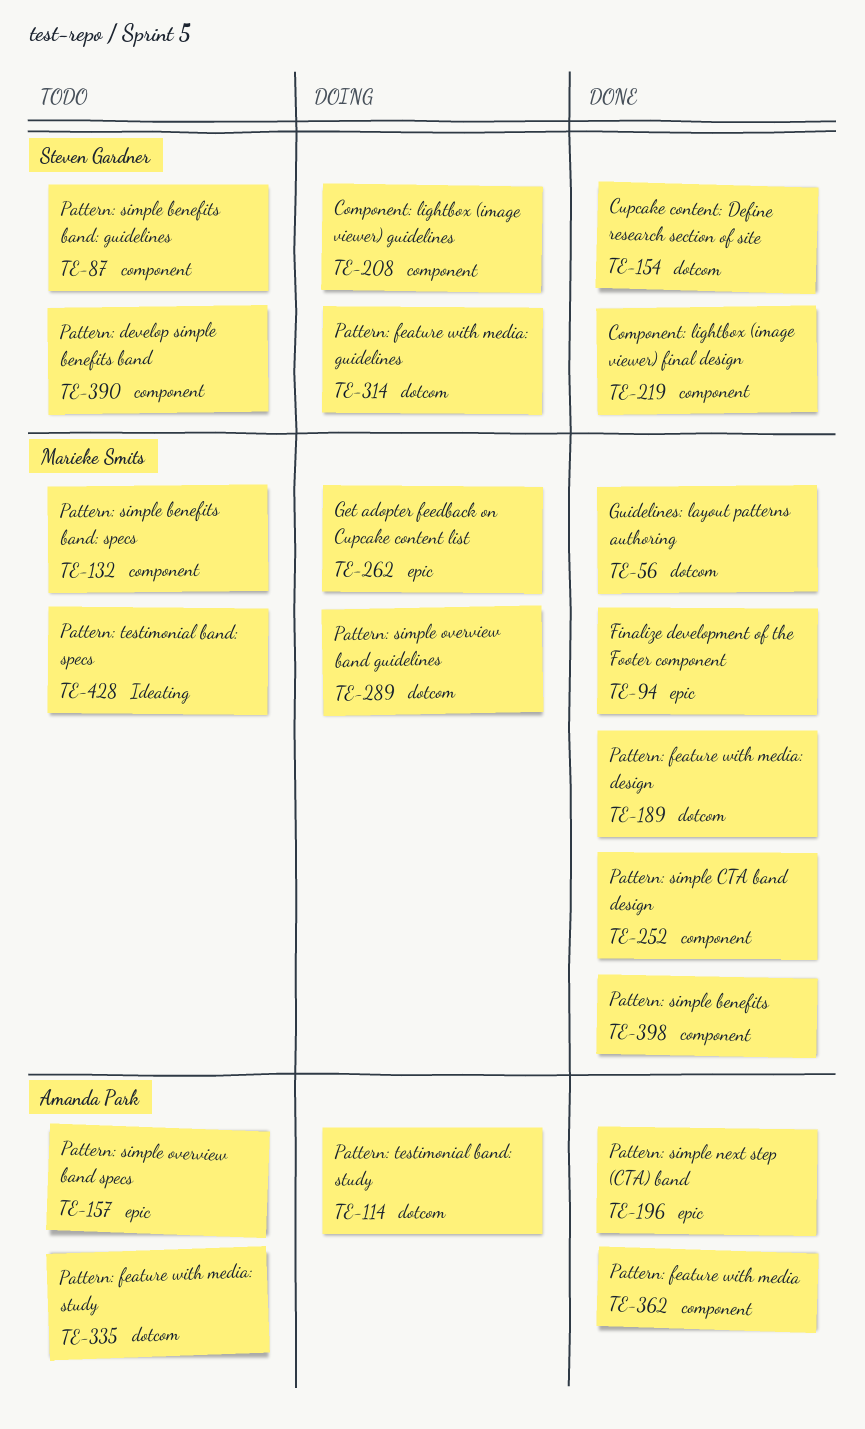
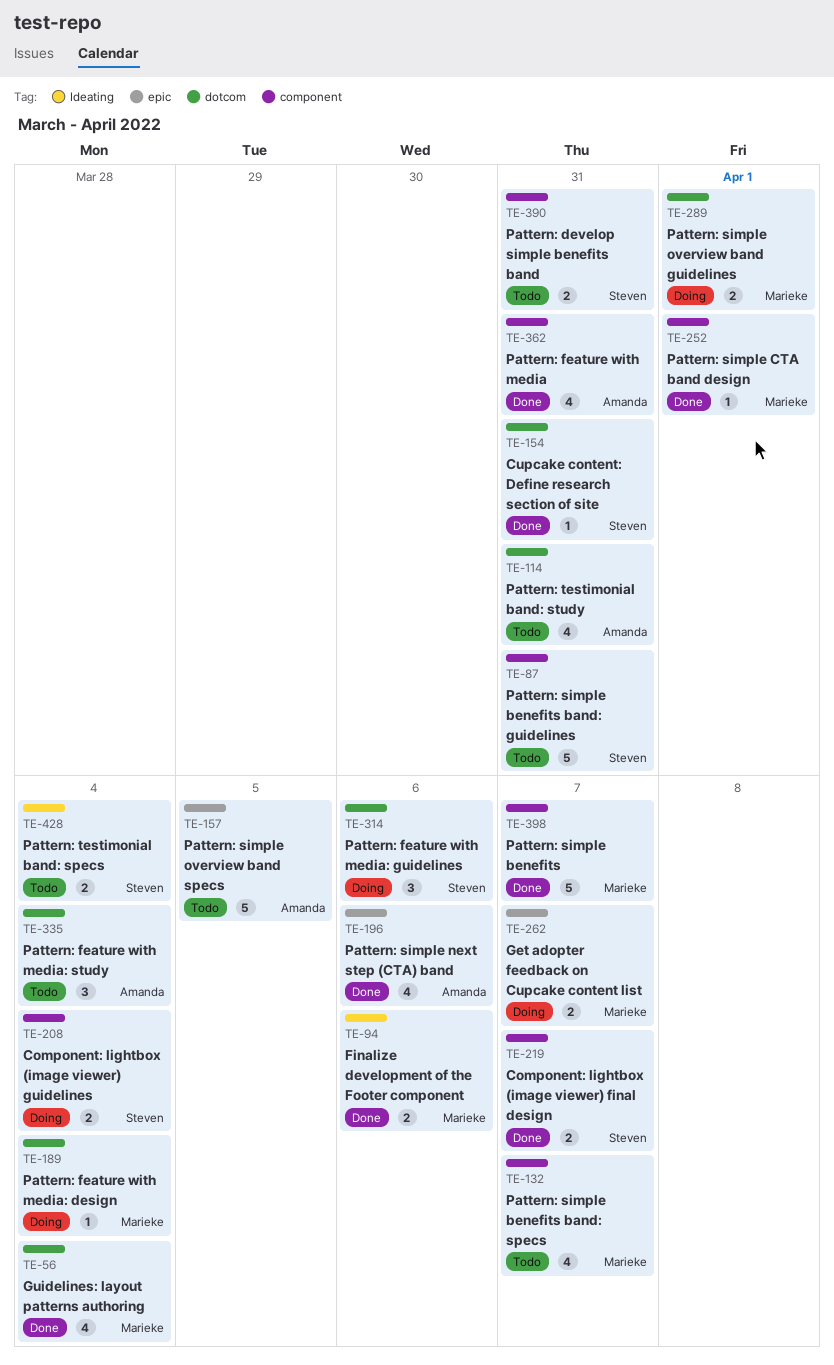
TE-94, label: epic -> Ideating
TE-114, status: Doing -> Todo
TE-189, status: Done -> Doing
TE-428, owner: Marieke Smits -> Steven Gardner

